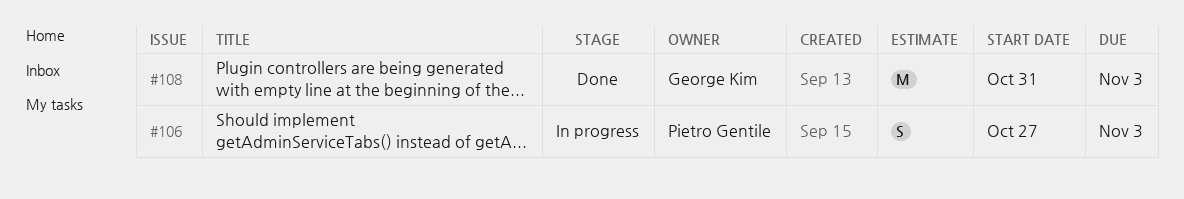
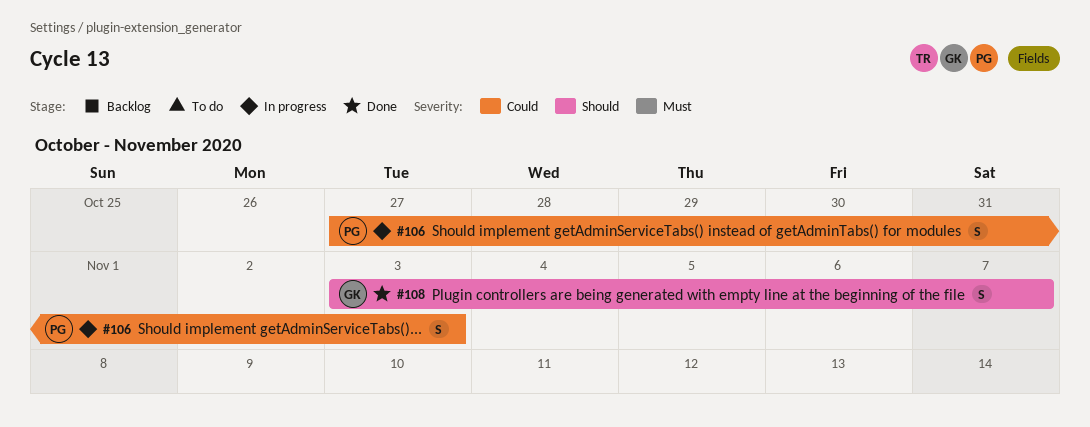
#108, estimate: M -> S
#108, start: Oct 31 -> Nov 3
#108, due: Nov 3 -> Nov 7

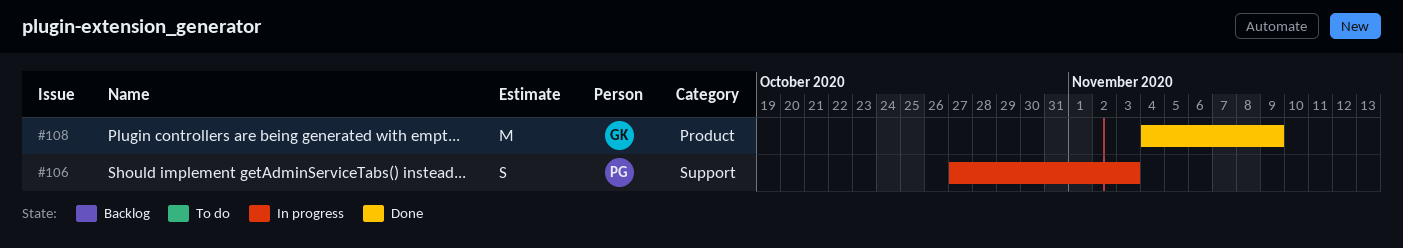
#108, estimate: S -> M
#108, start: Nov 3 -> Nov 4
#108, due: Nov 7 -> Nov 9

